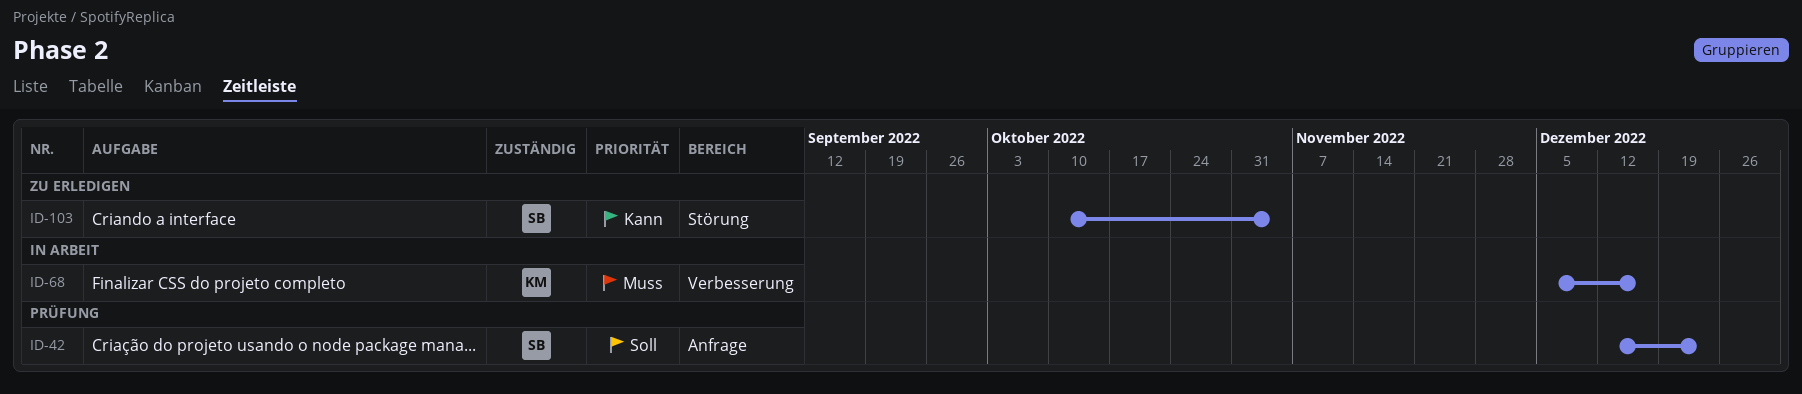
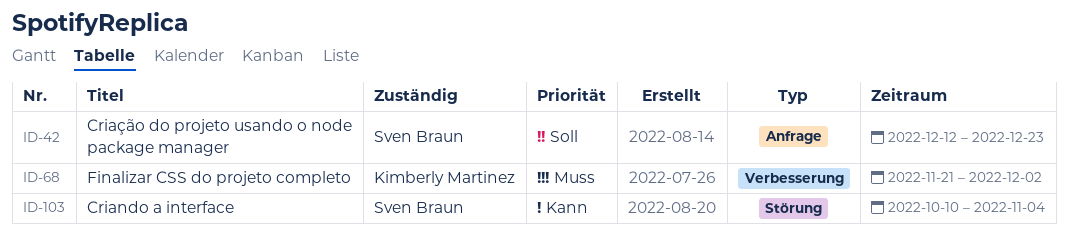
ID-68, start: Dec 5 -> Nov 21
ID-68, due: Dec 16 -> Dec 2

